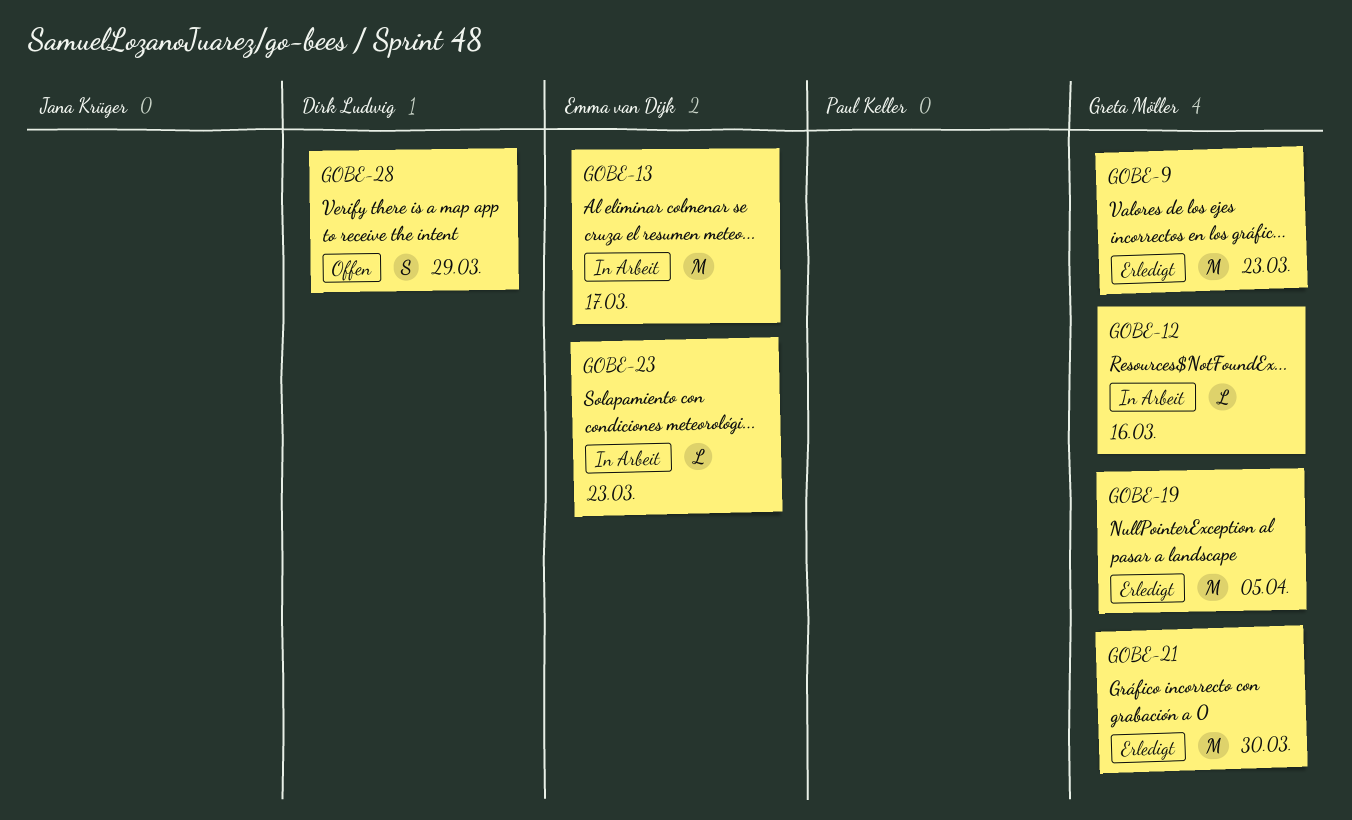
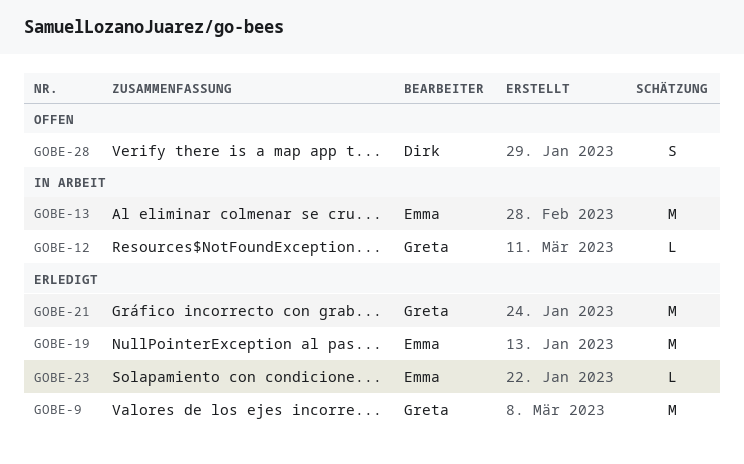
GOBE-19, owner: Greta Möller -> Emma van Dijk
GOBE-23, status: In Arbeit -> Erledigt

